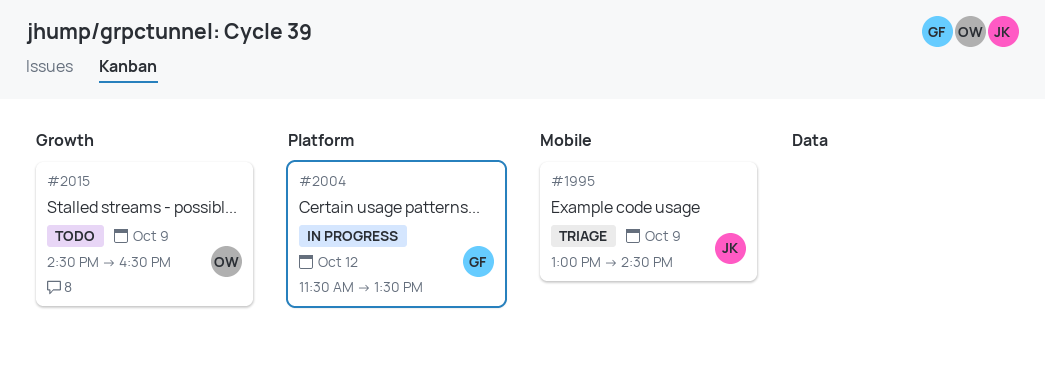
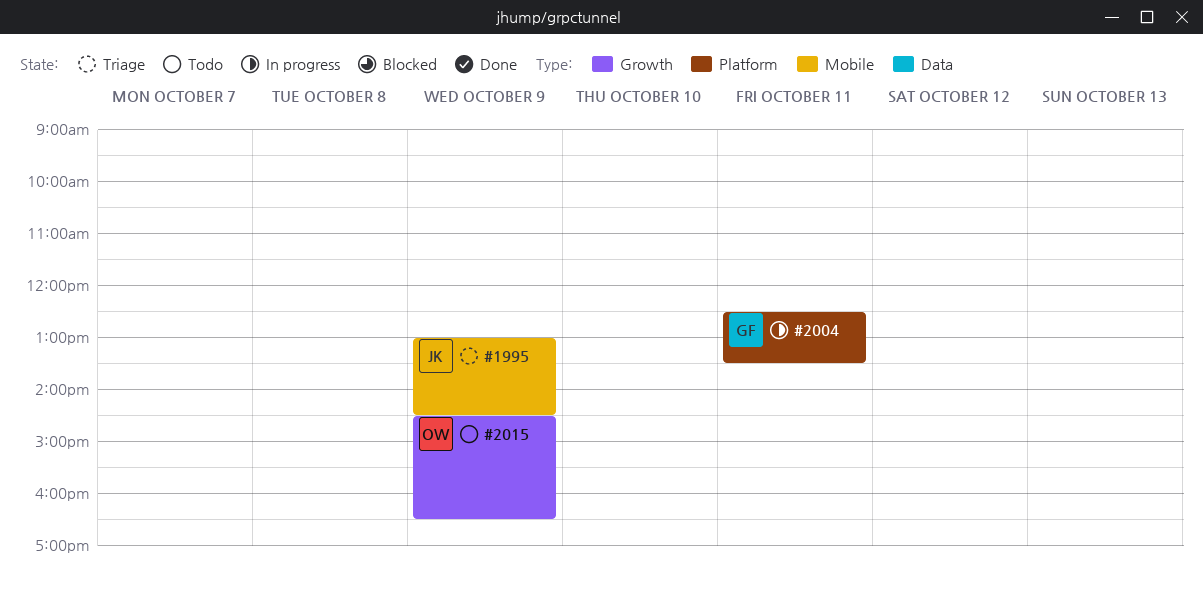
#2004, day: Oct 12 -> Oct 11
#2004, begins: 11:30 -> 12:30

